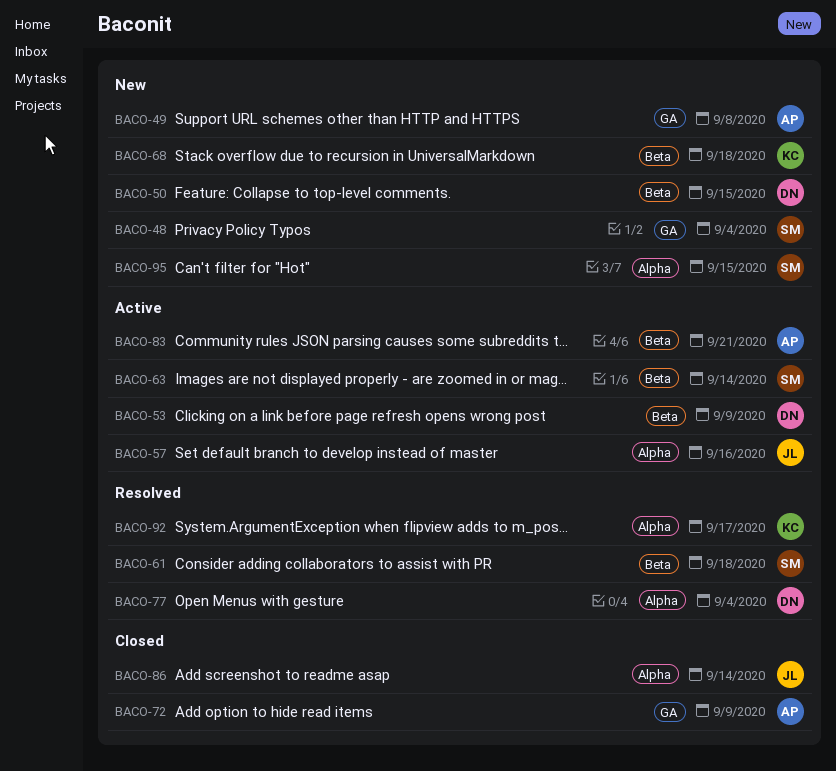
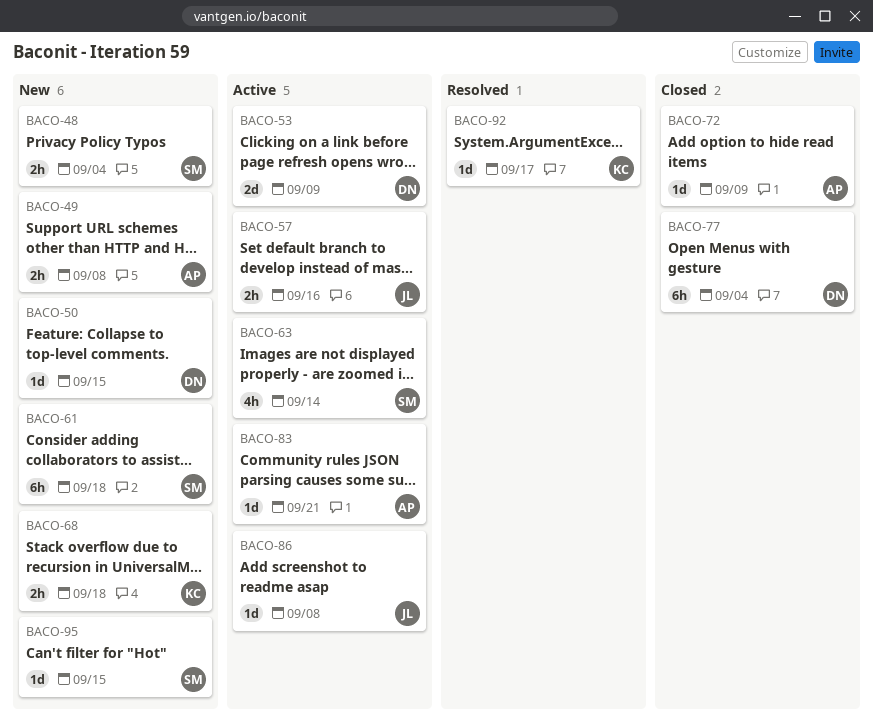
BACO-61, status: Resolved -> New
BACO-77, status: Resolved -> Closed
BACO-86, status: Closed -> Active
BACO-86, due: Sep 14 -> Sep 8

